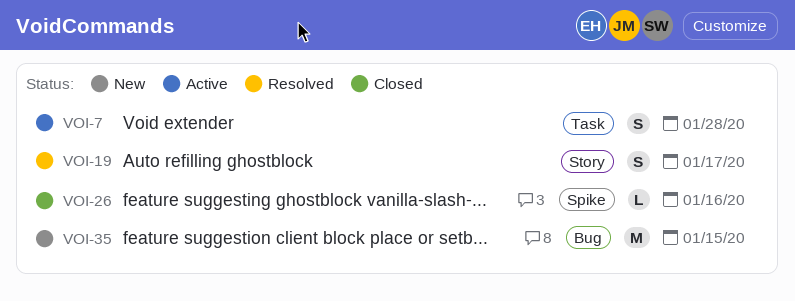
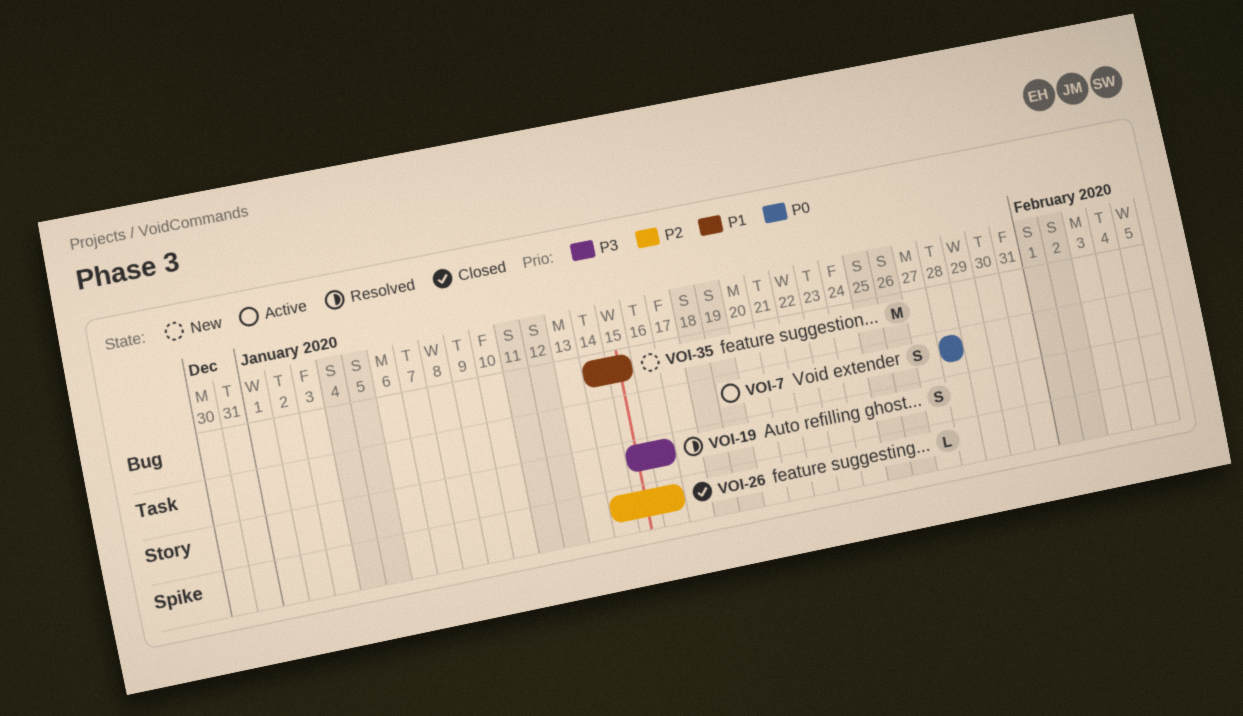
VOI-19, due: Jan 17 -> Jan 16

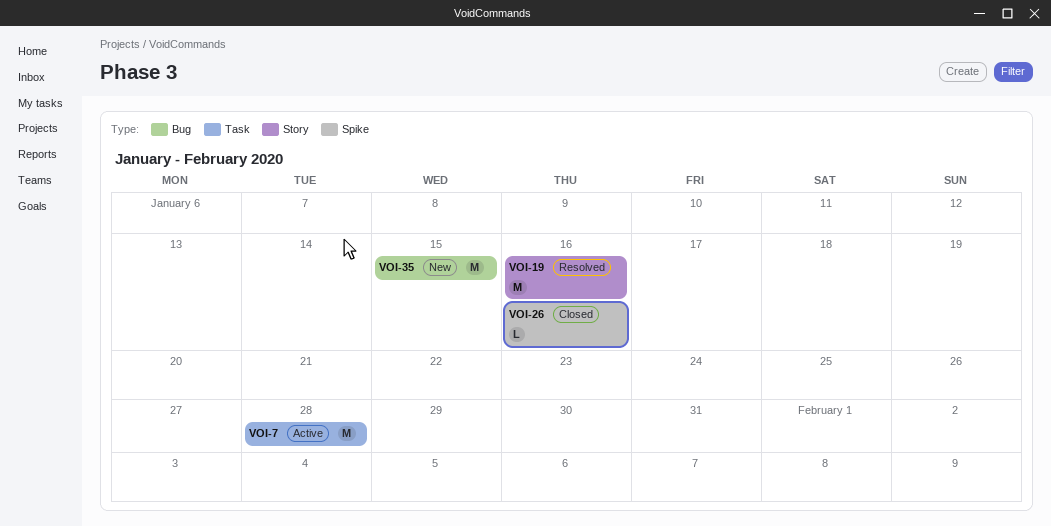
VOI-7, estimate: S -> M
VOI-19, estimate: S -> M

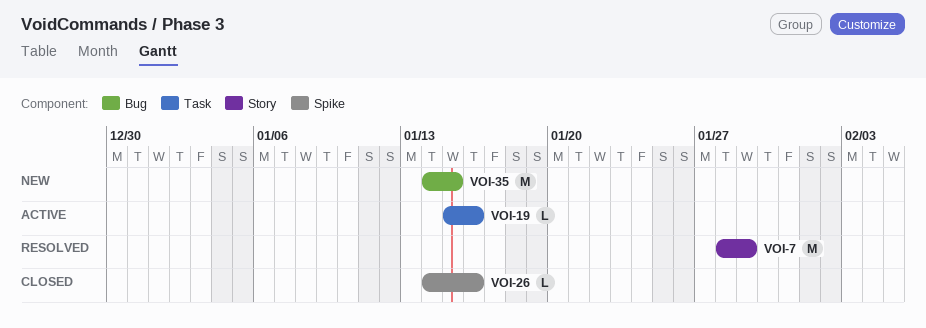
VOI-7, status: Active -> Resolved
VOI-7, label: Task -> Story
VOI-7, due: Jan 28 -> Jan 29
VOI-19, status: Resolved -> Active
VOI-19, label: Story -> Task
VOI-19, estimate: M -> L

